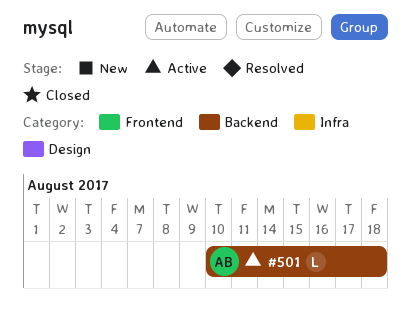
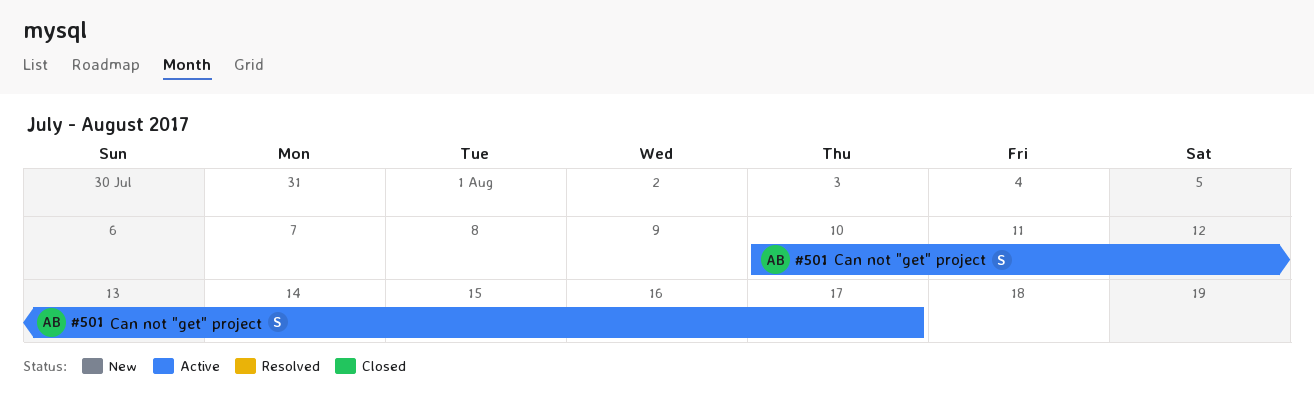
#501, estimate: L -> S
#501, due: Aug 18 -> Aug 17

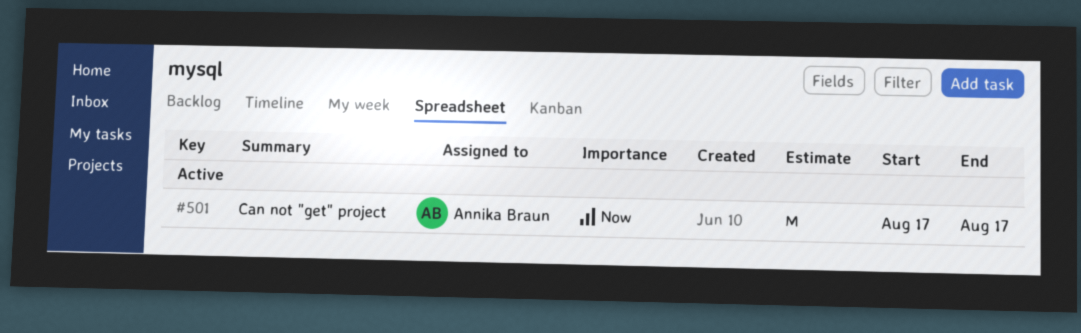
#501, estimate: S -> M
#501, start: Aug 10 -> Aug 17

